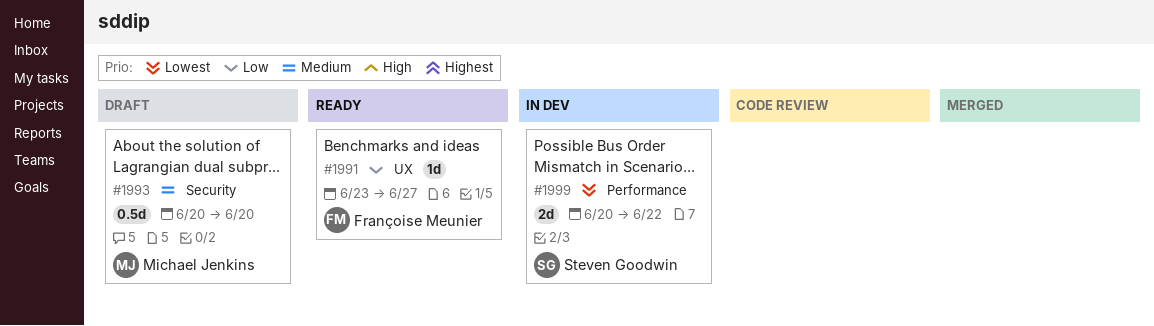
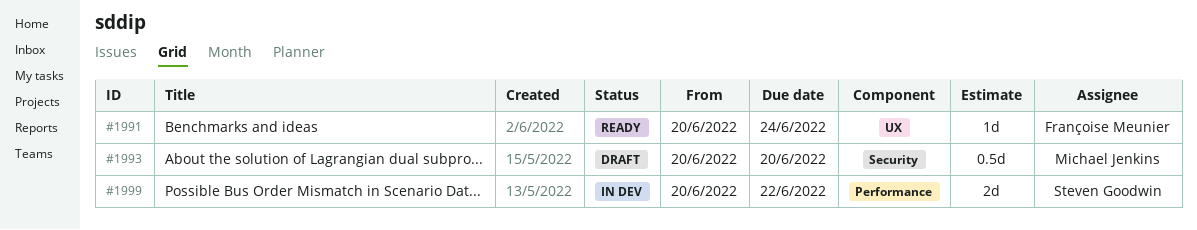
#1991, start: Jun 23 -> Jun 20
#1991, due: Jun 27 -> Jun 24

